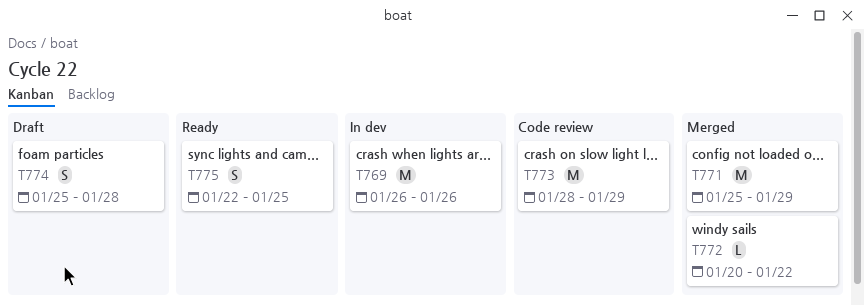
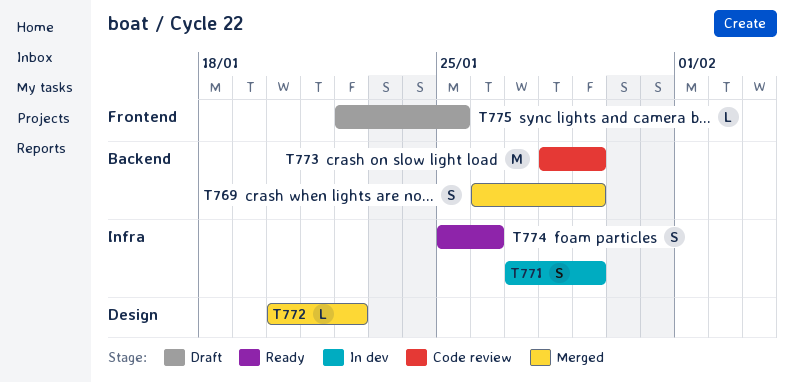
T769, status: In dev -> Merged
T769, estimate: M -> S
T769, due: Jan 26 -> Jan 29
T771, status: Merged -> In dev
T771, estimate: M -> S
T771, start: Jan 25 -> Jan 27
T774, status: Draft -> Ready
T774, due: Jan 28 -> Jan 26
T775, status: Ready -> Draft
T775, estimate: S -> L

